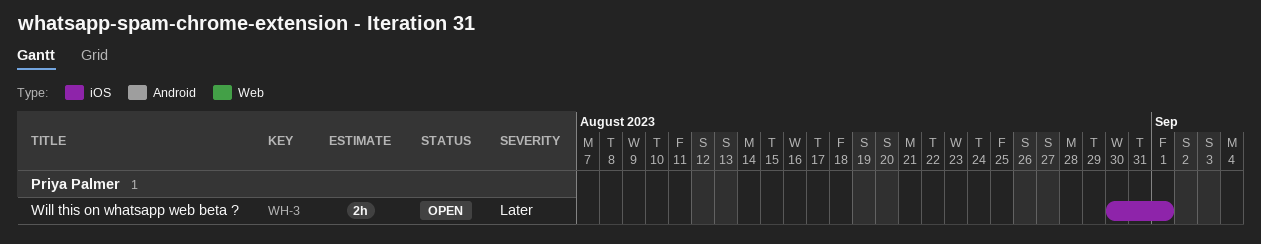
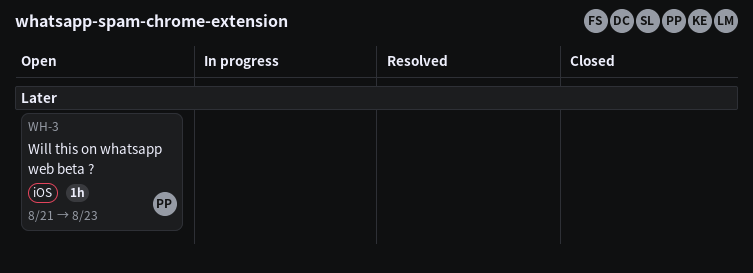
WH-3, estimate: 2h -> 1h
WH-3, start: Aug 30 -> Aug 21
WH-3, due: Sep 1 -> Aug 23

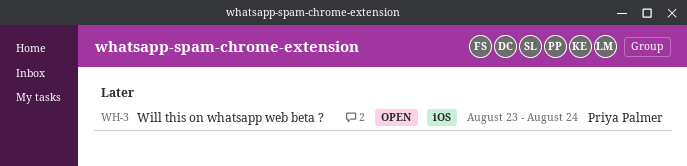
WH-3, start: Aug 21 -> Aug 23
WH-3, due: Aug 23 -> Aug 24

